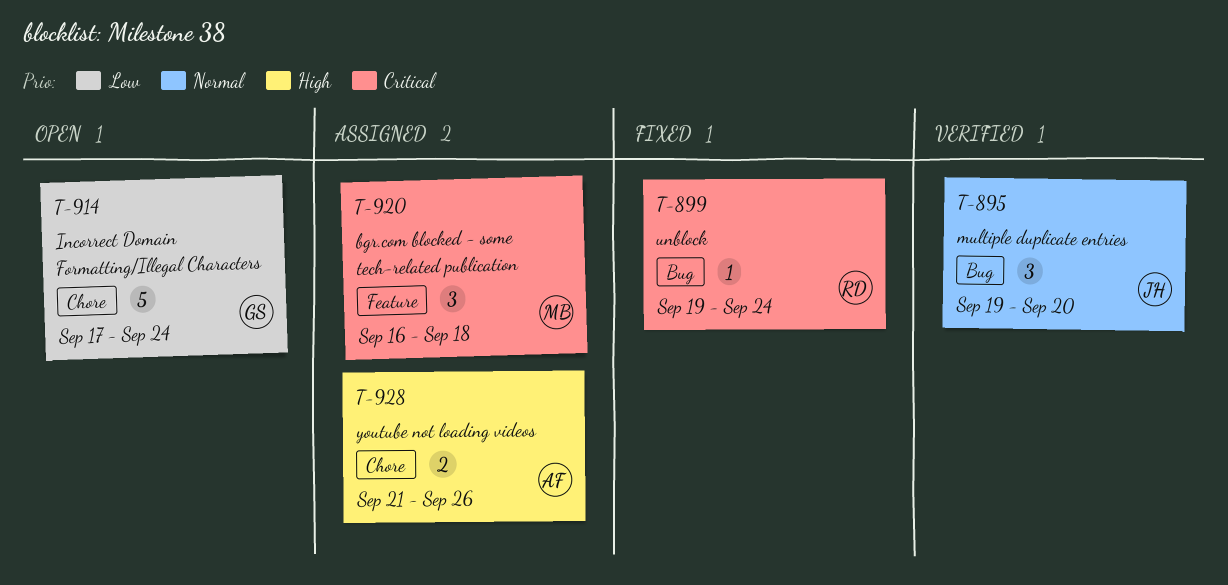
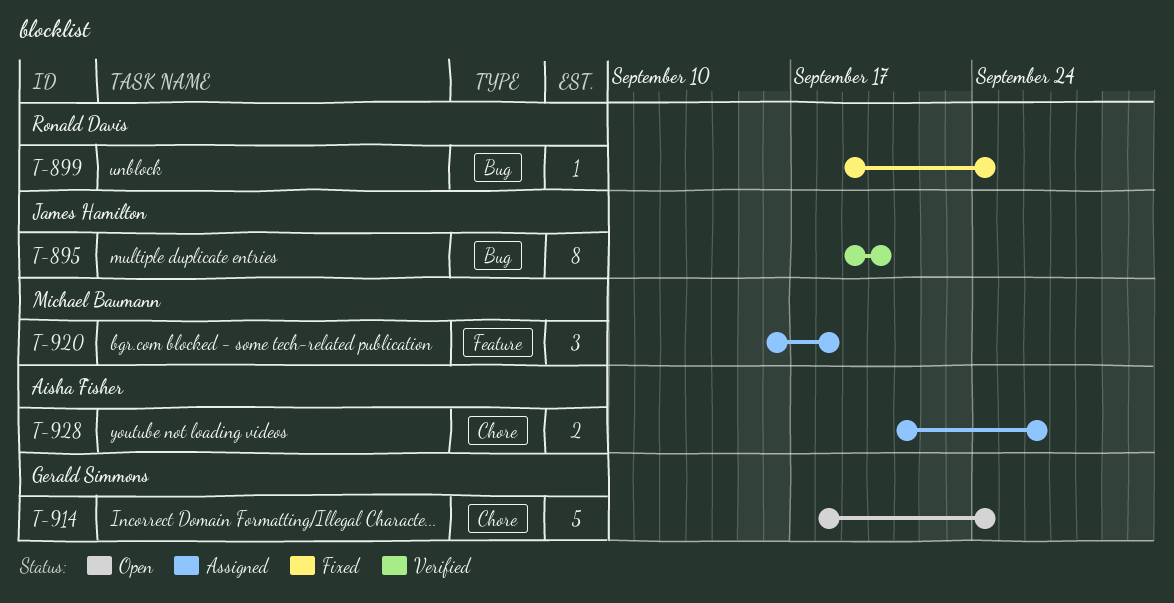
T-895, estimate: 3 -> 8
T-914, start: Sep 17 -> Sep 18

